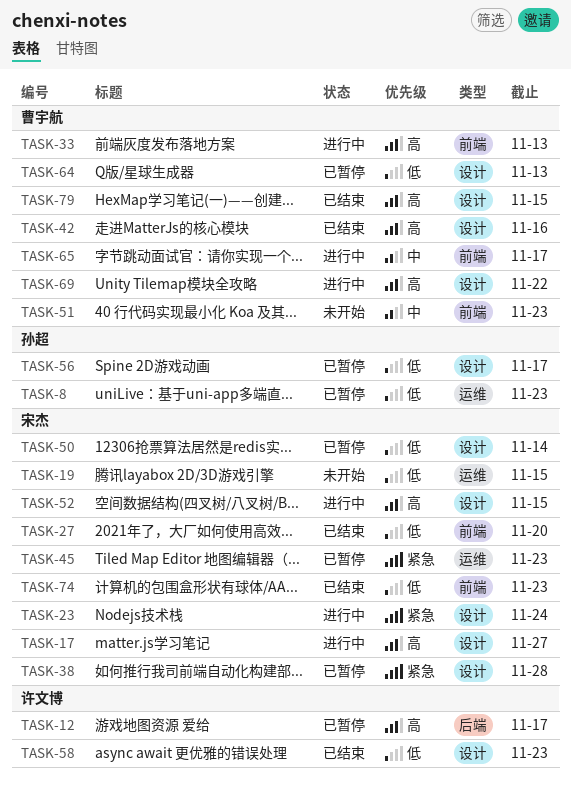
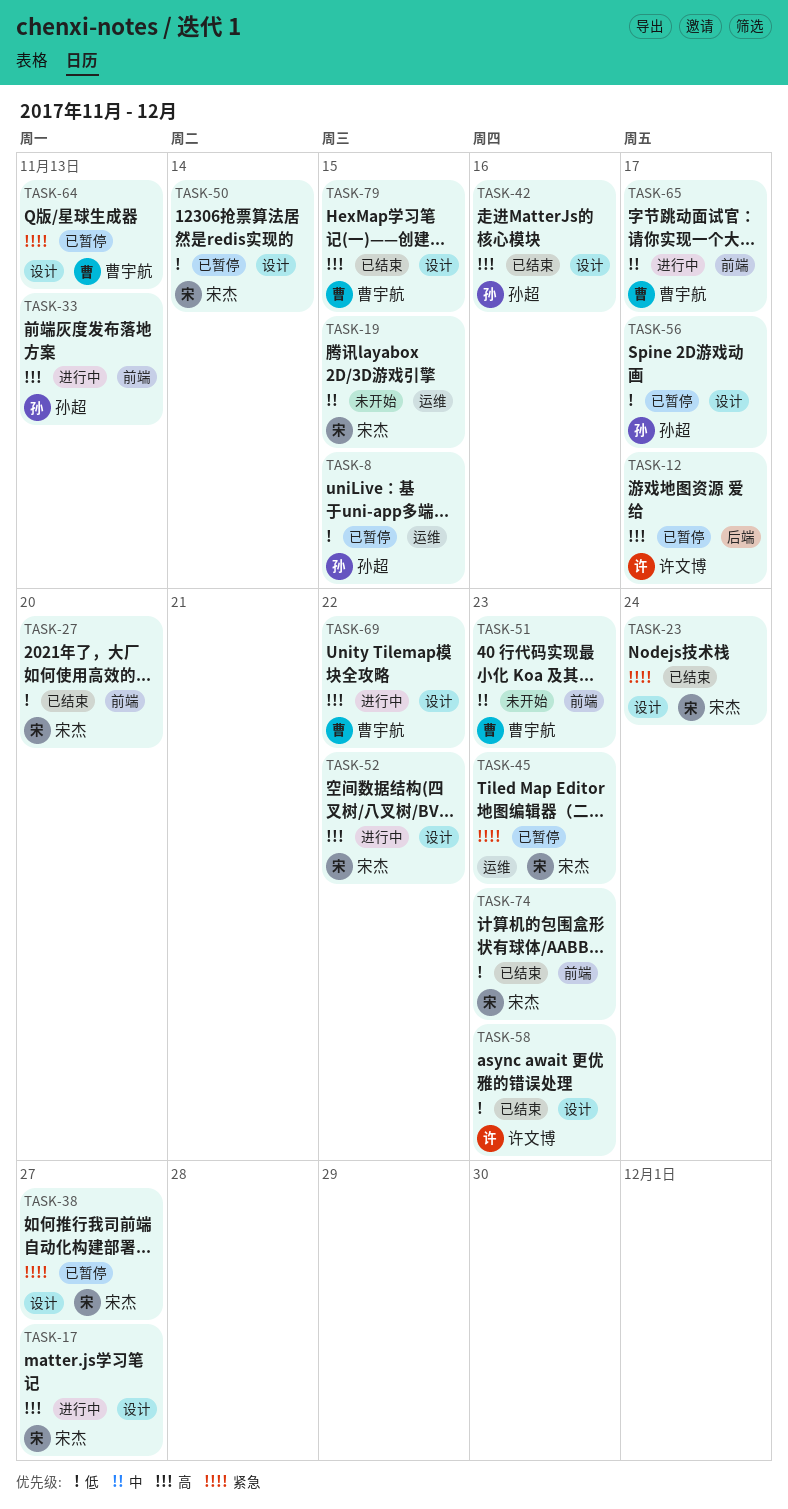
TASK-8, due: Nov 23 -> Nov 15
TASK-19, priority: 低 -> 中
TASK-23, status: 进行中 -> 已结束
TASK-33, owner: 曹宇航 -> 孙超
TASK-38, due: Nov 28 -> Nov 27
TASK-42, owner: 曹宇航 -> 孙超
TASK-52, due: Nov 15 -> Nov 22
TASK-64, priority: 低 -> 紧急

